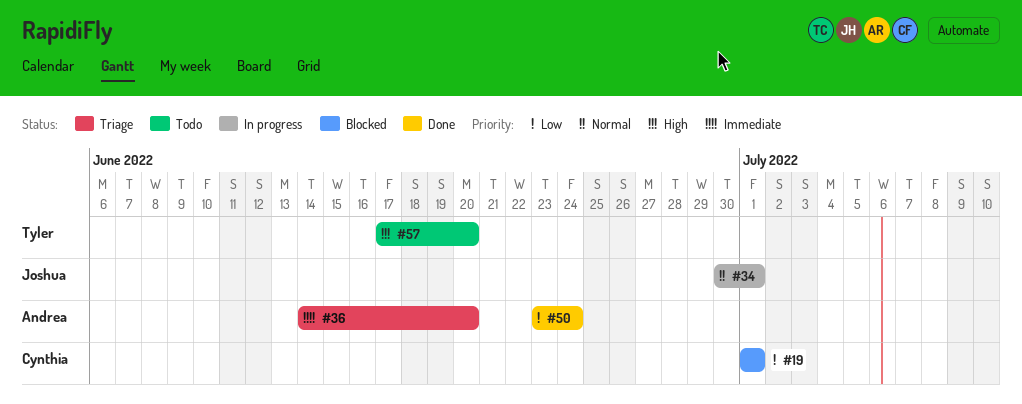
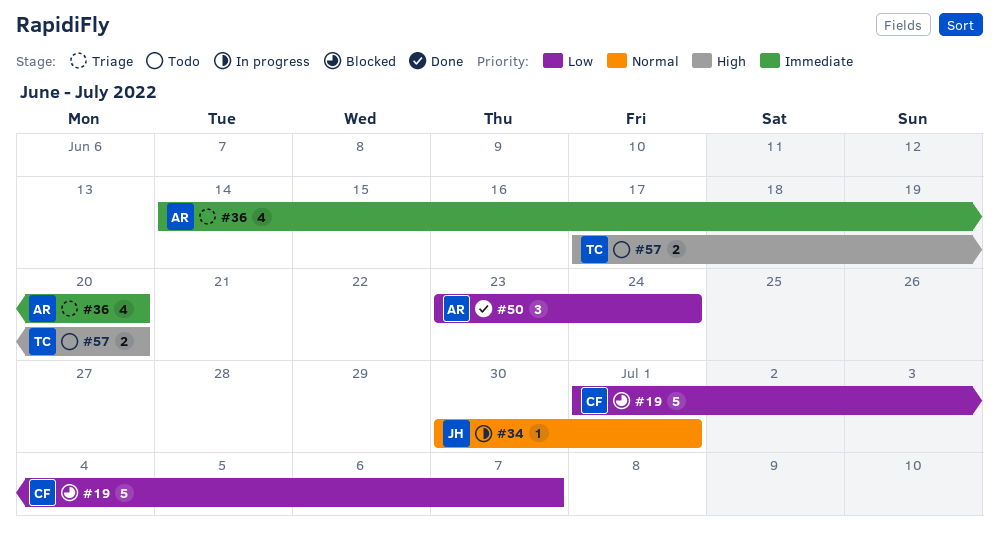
#19, due: Jul 1 -> Jul 7

